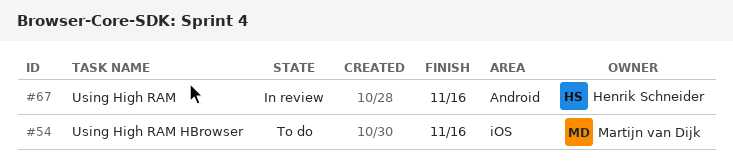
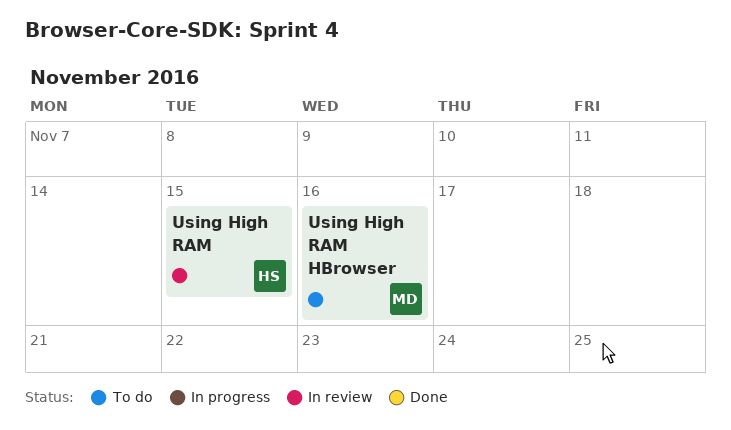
Using High RAM, due: Nov 16 -> Nov 15

